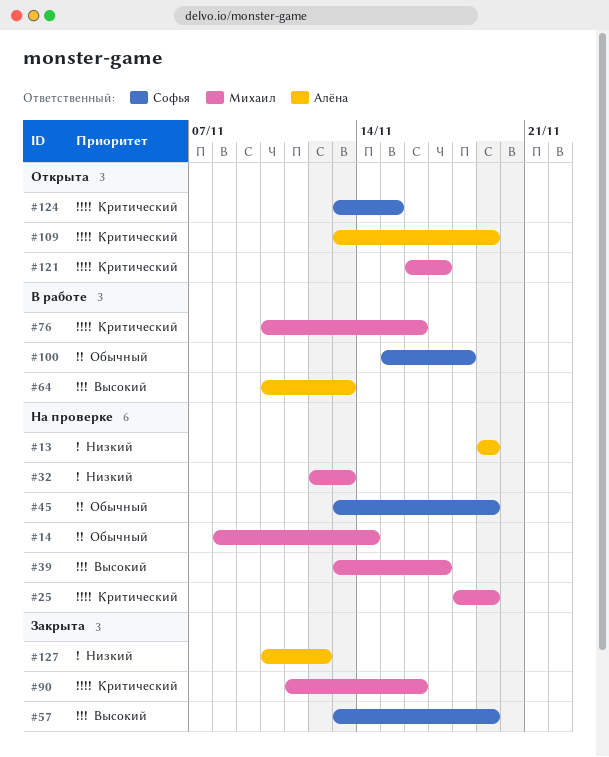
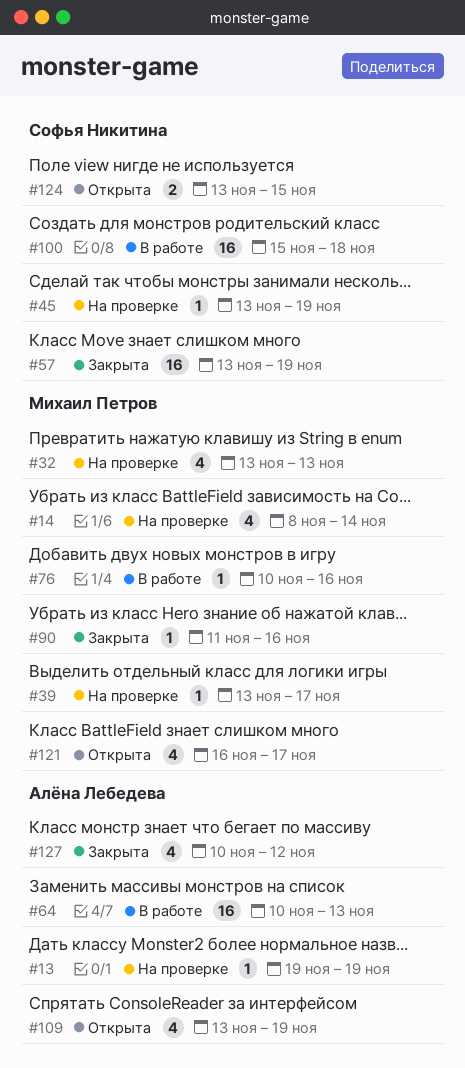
#25: present -> none
#32, start: Nov 12 -> Nov 13

